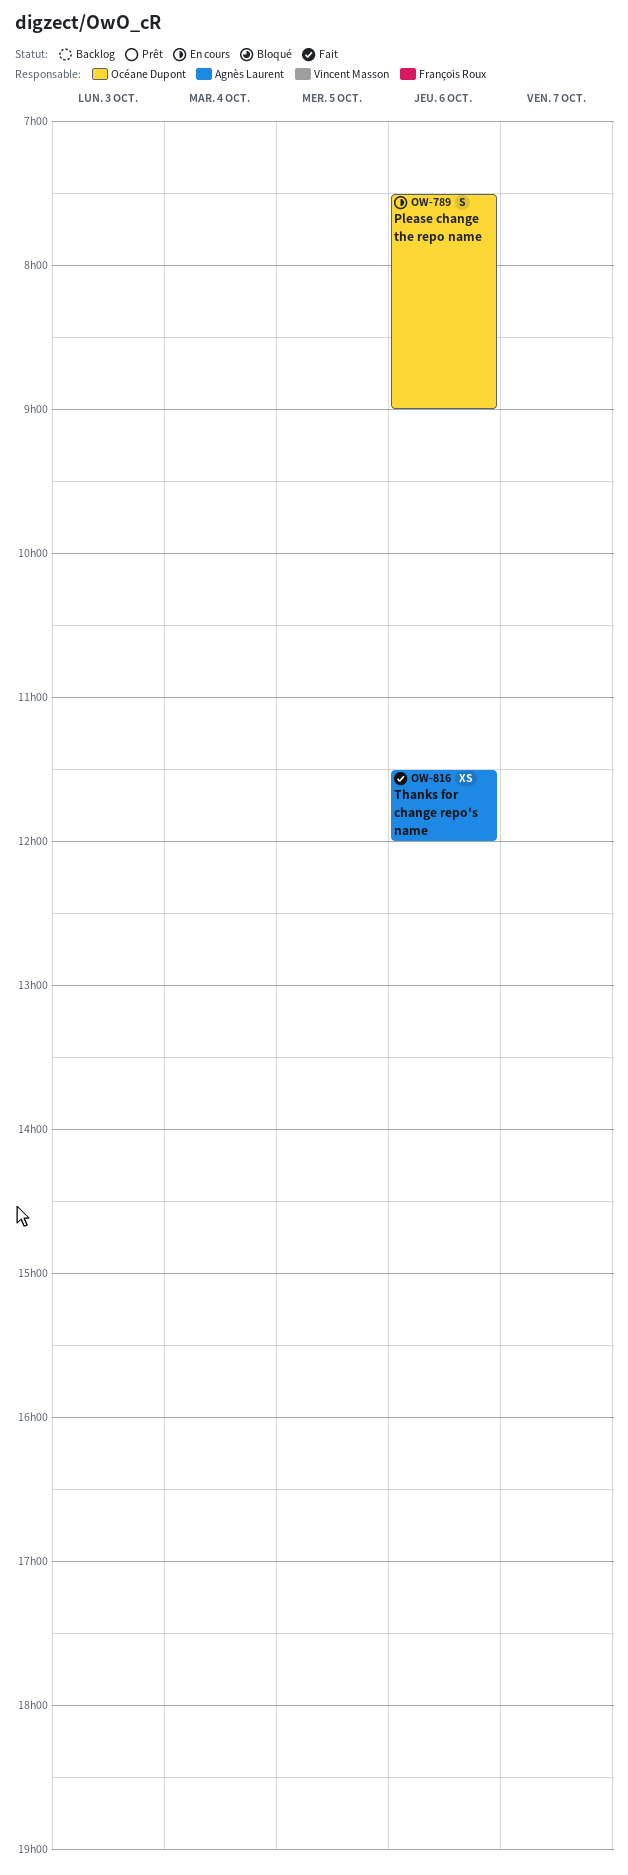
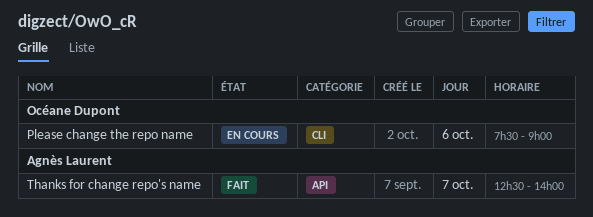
Thanks for change repo's name, day: Oct 6 -> Oct 7
Thanks for change repo's name, begins: 11:30 -> 12:30
Thanks for change repo's name, ends: 12:00 -> 14:00

